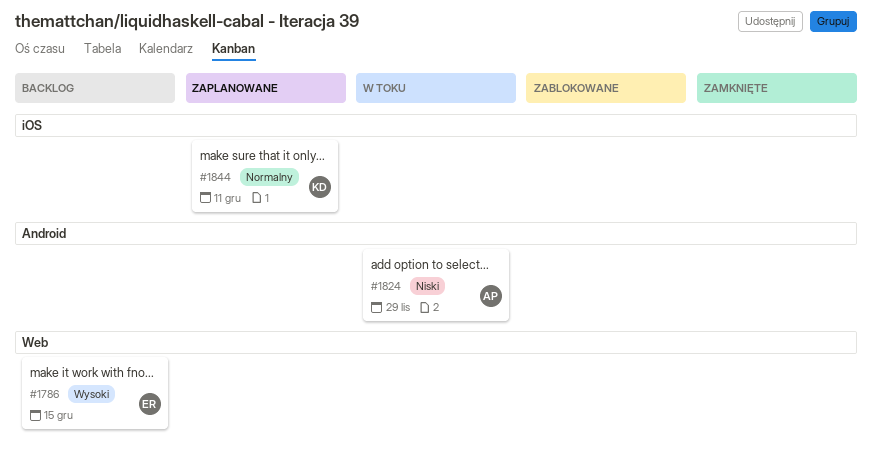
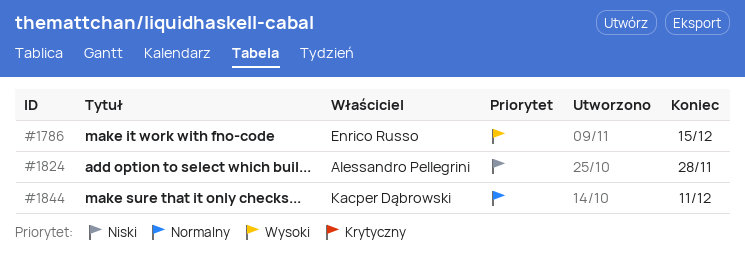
#1824, due: Nov 29 -> Nov 28

